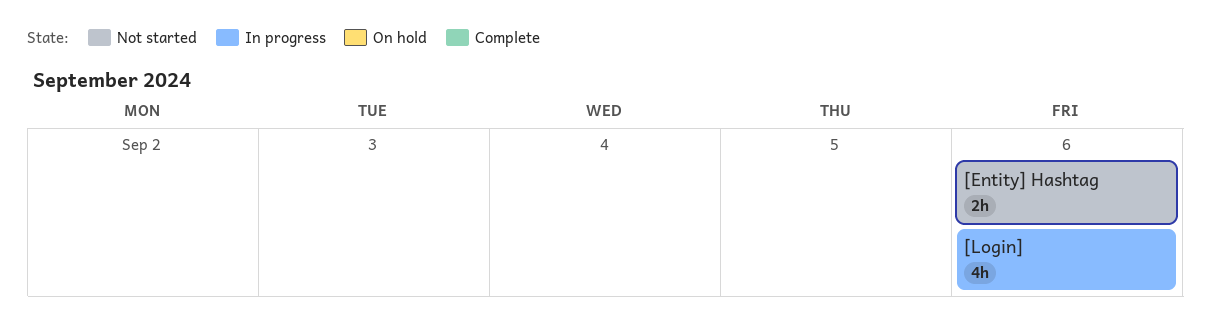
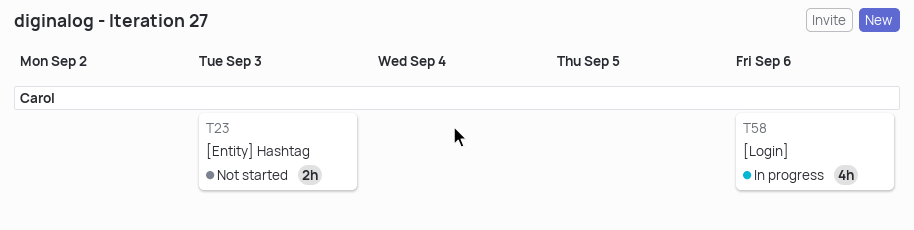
[Entity] Hashtag, due: Sep 6 -> Sep 3

